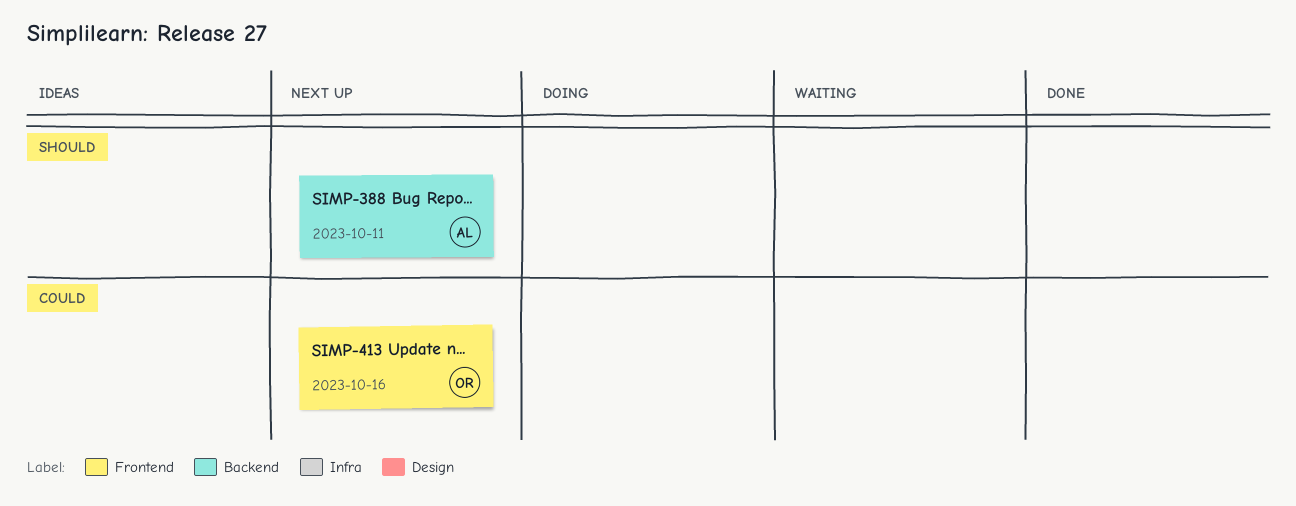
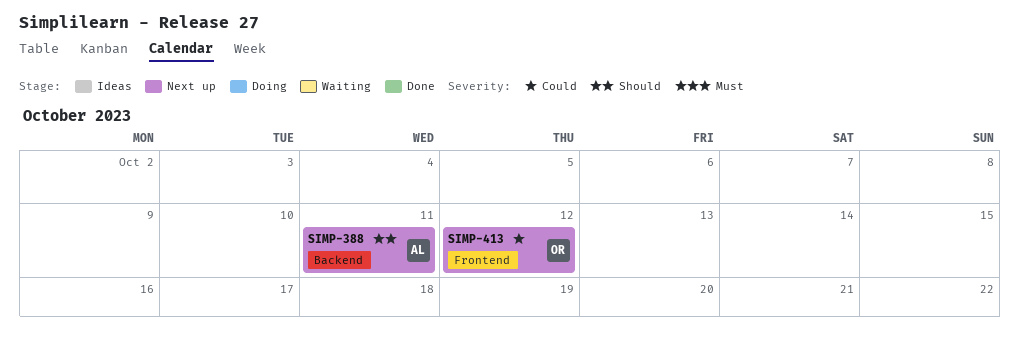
SIMP-413, due: Oct 16 -> Oct 12

